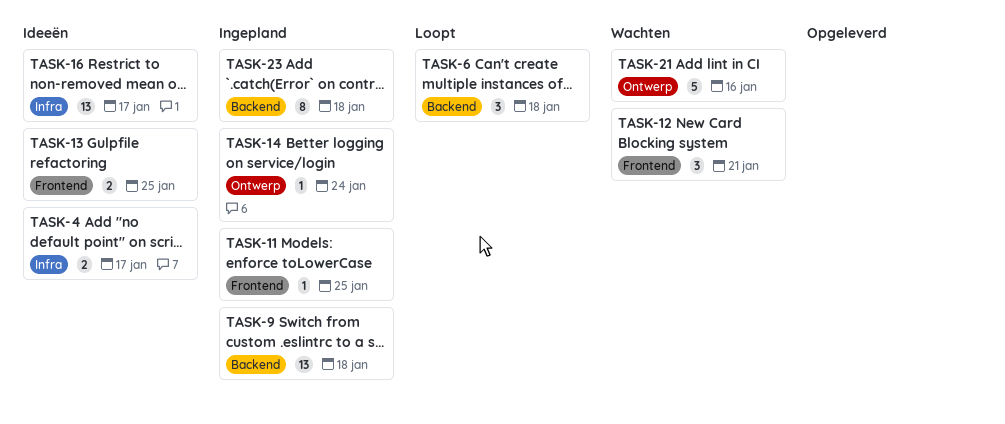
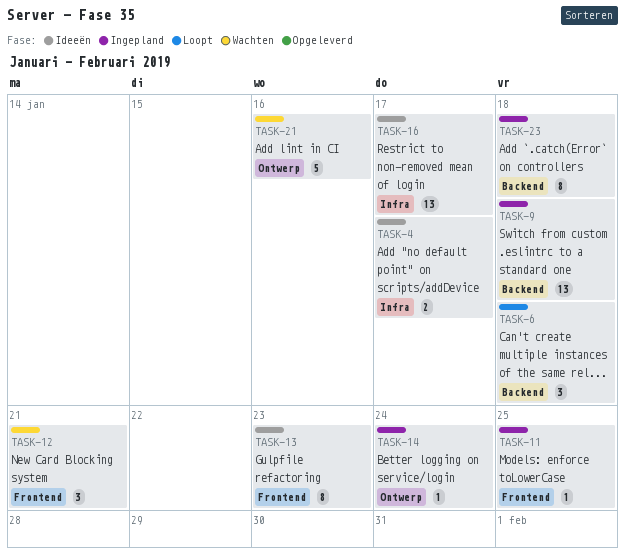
TASK-13, estimate: 2 -> 8
TASK-13, due: Jan 25 -> Jan 23

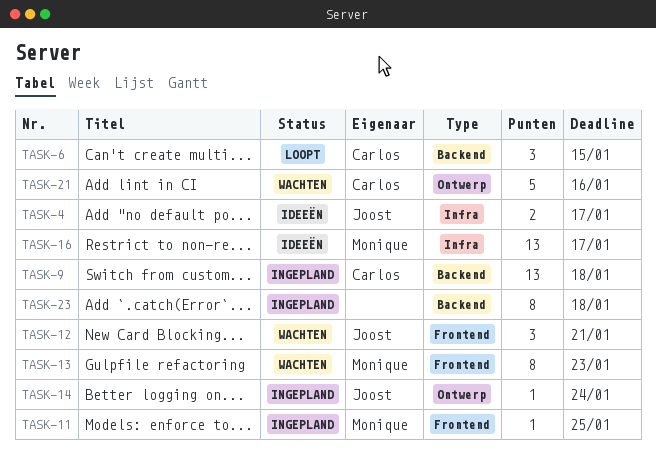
TASK-6, due: Jan 18 -> Jan 15
TASK-13, status: Ideeën -> Wachten

